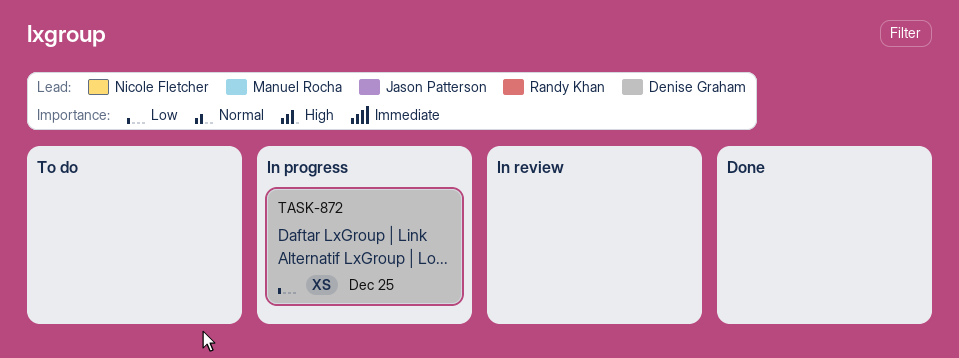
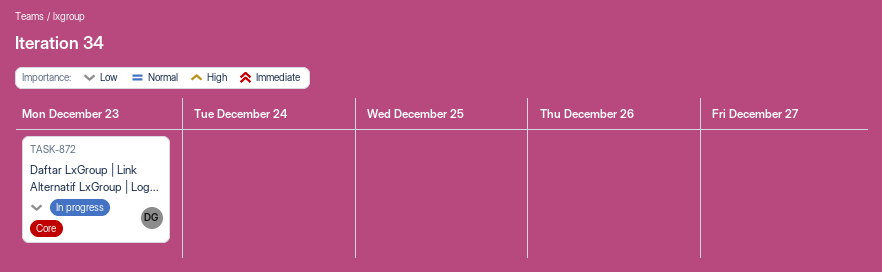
TASK-872, due: Dec 25 -> Dec 23

